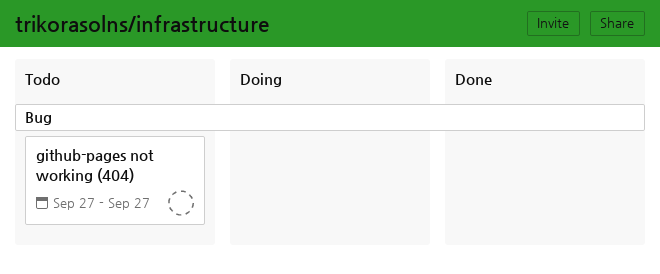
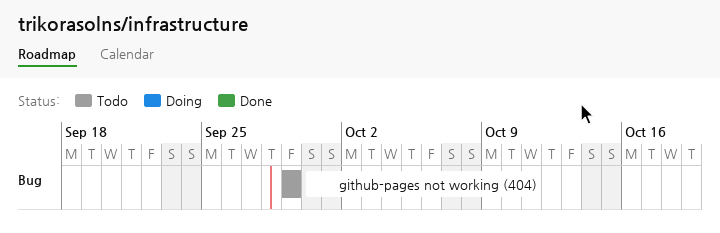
github-pages not working (404), start: Sep 27 -> Sep 29
github-pages not working (404), due: Sep 27 -> Sep 29

